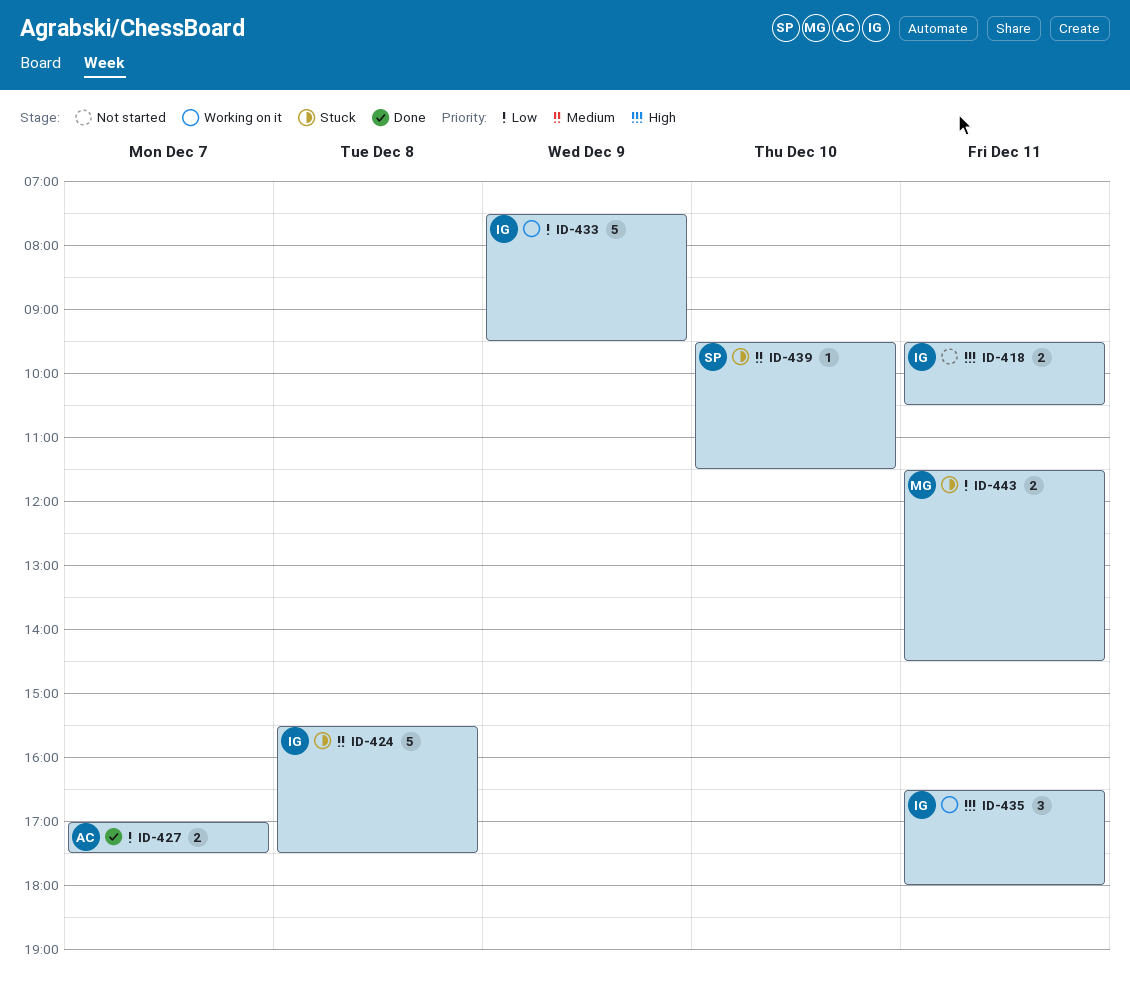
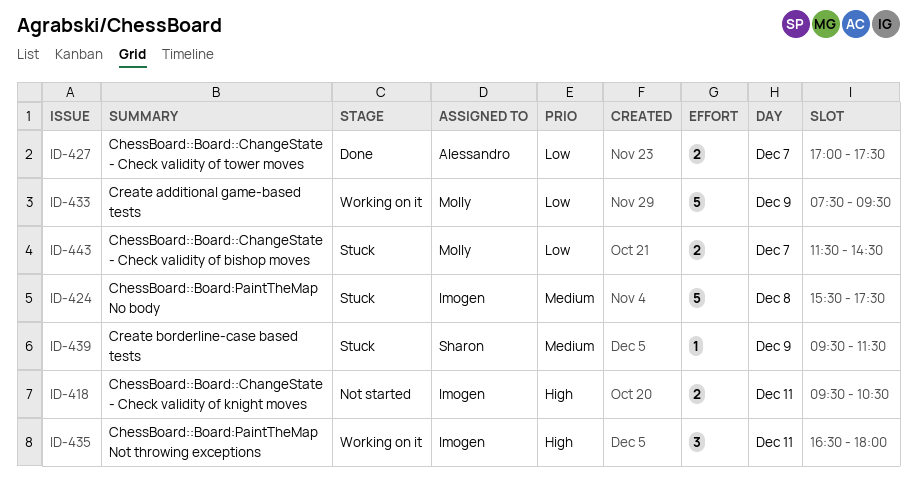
ID-433, owner: Imogen -> Molly
ID-439, day: Dec 10 -> Dec 9
ID-443, day: Dec 11 -> Dec 7

